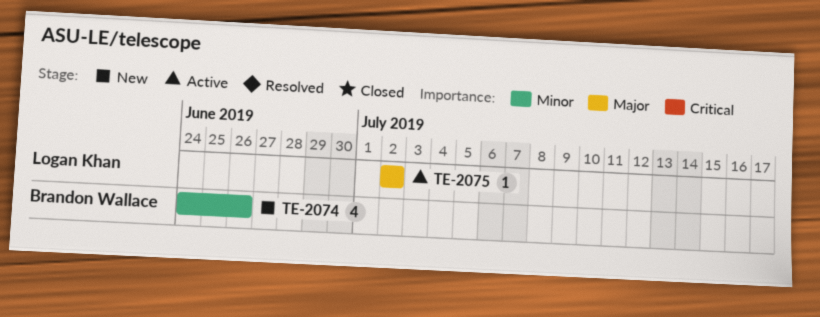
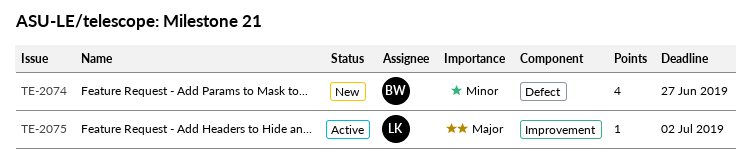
TE-2074, due: Jun 26 -> Jun 27

